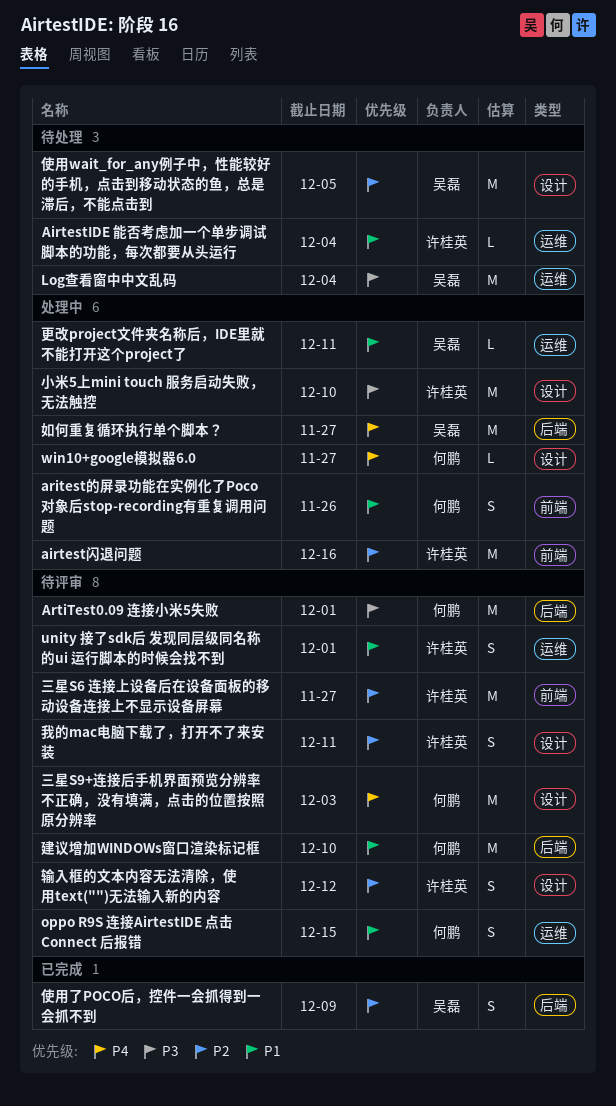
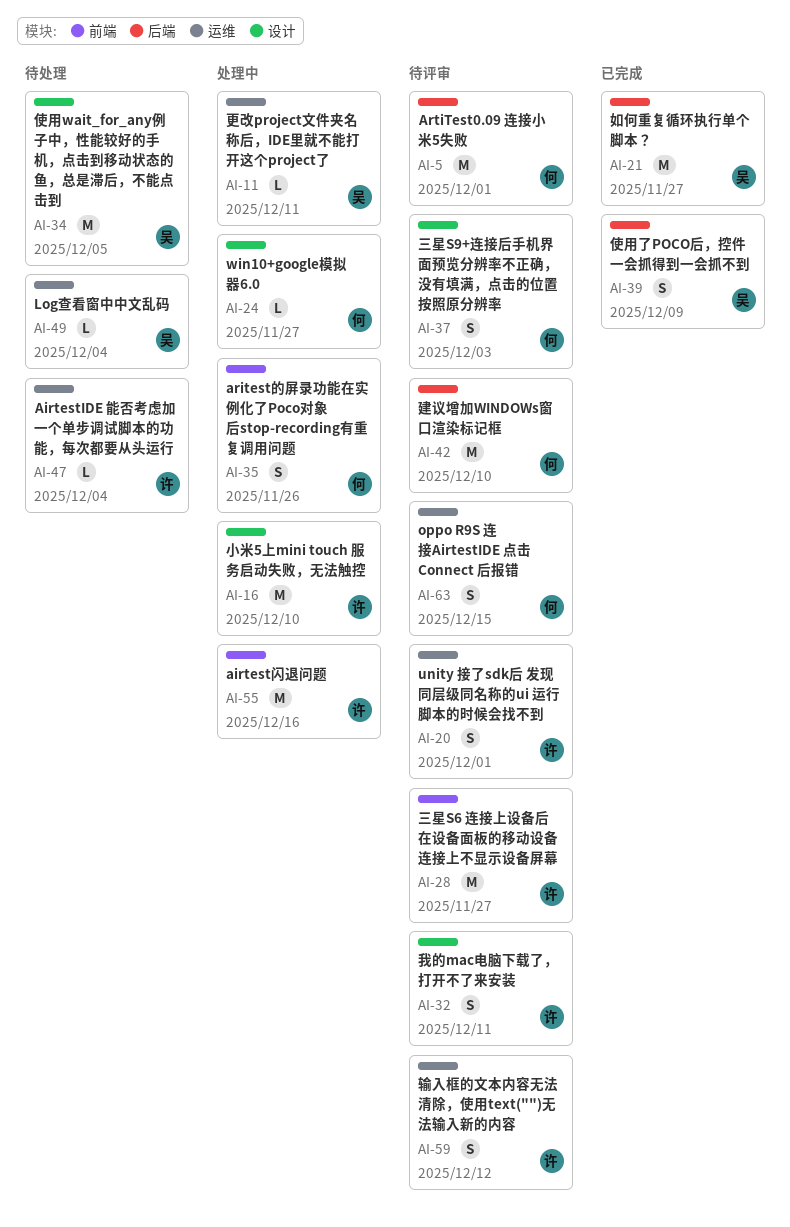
Log查看窗中中文乱码, estimate: M -> L
三星S9+连接后手机界面预览分辨率不正确，没有填满，点击的位置按照原分辨率, estimate: M -> S
如何重复循环执行单个脚本？, status: 处理中 -> 已完成
输入框的文本内容无法清除，使用text("")无法输入新的内容, label: 设计 -> 运维

